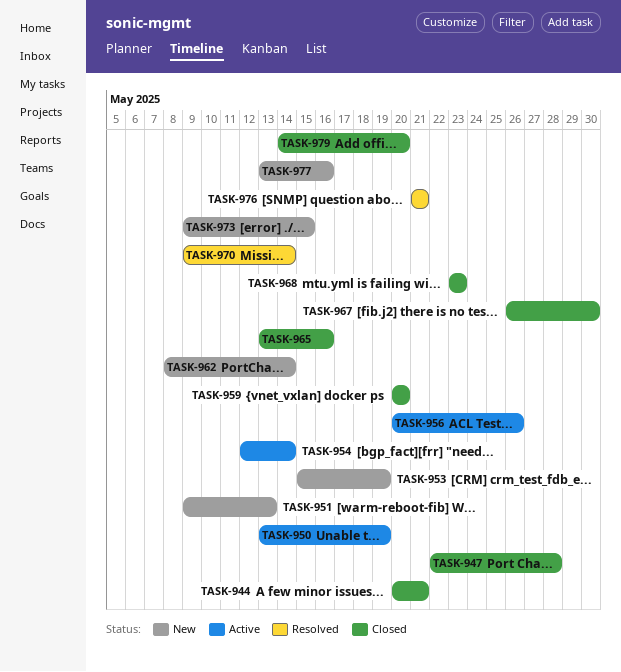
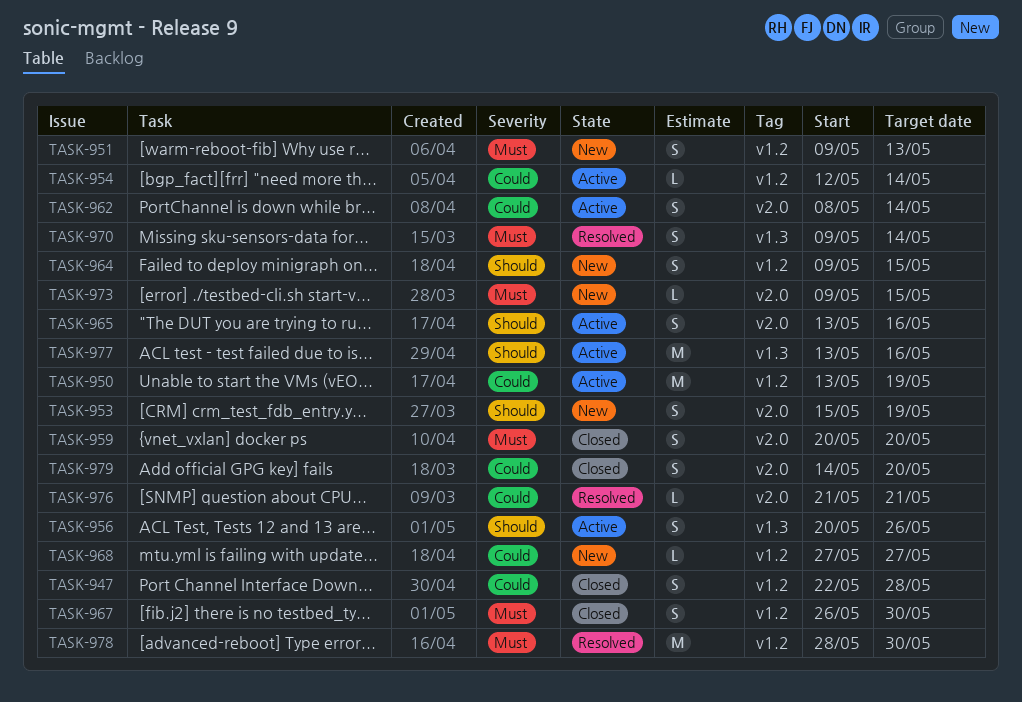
TASK-944: present -> none
TASK-962, status: New -> Active
TASK-964: none -> present
TASK-965, status: Closed -> Active
TASK-968, status: Closed -> New
TASK-968, start: May 23 -> May 27
TASK-968, due: May 23 -> May 27
TASK-977, status: New -> Active
TASK-978: none -> present

